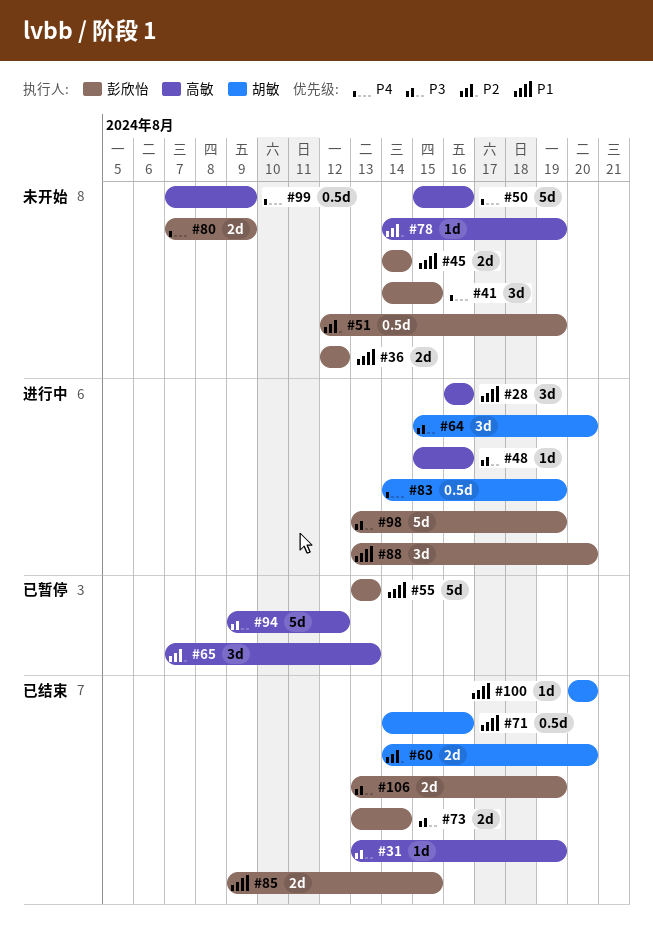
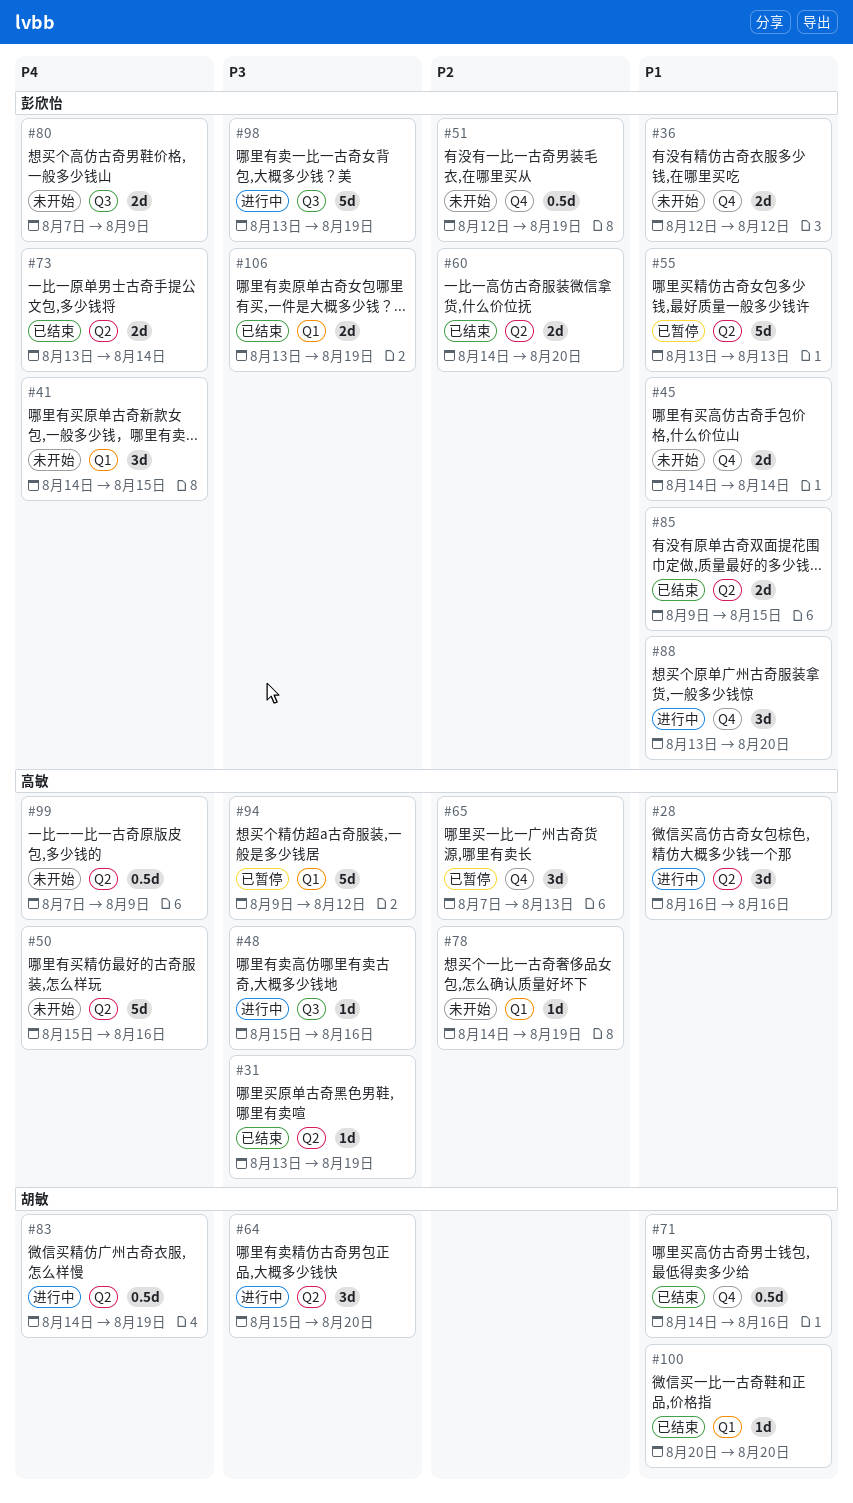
#60, owner: 胡敏 -> 彭欣怡
#73, priority: P3 -> P4

